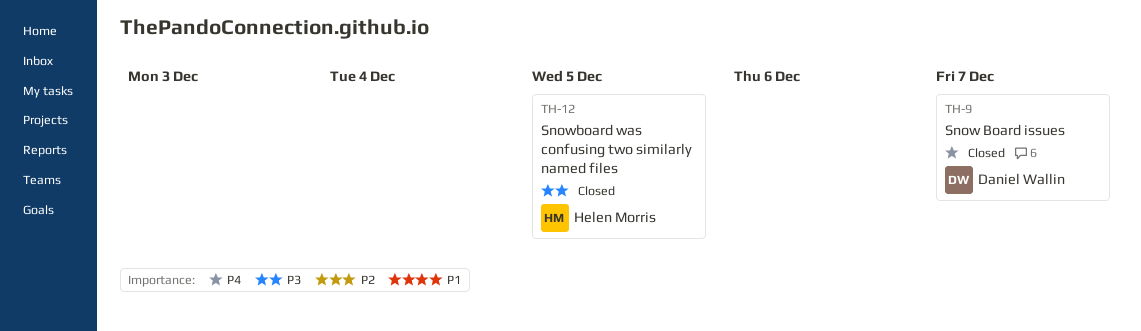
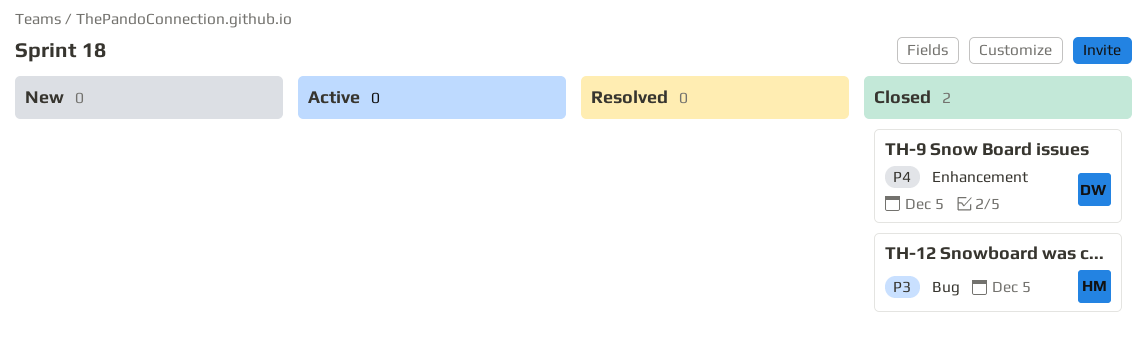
TH-9, due: Dec 7 -> Dec 5

